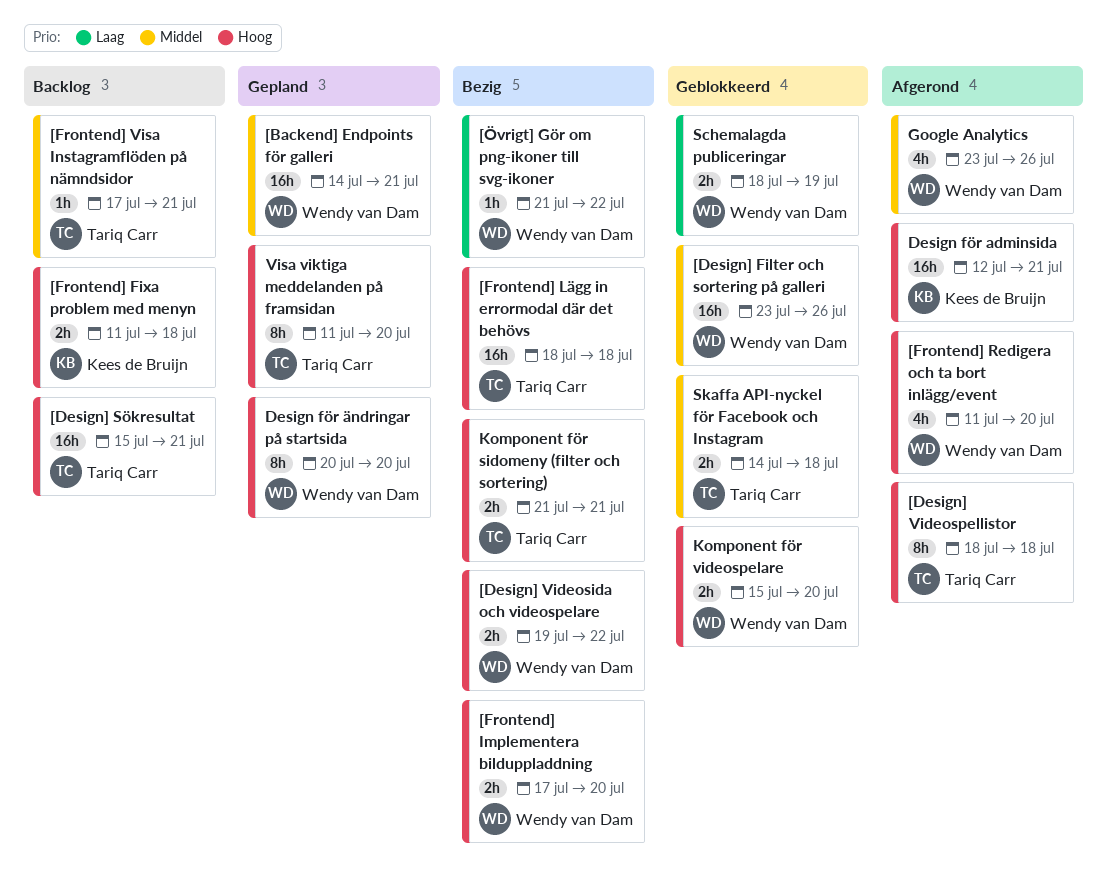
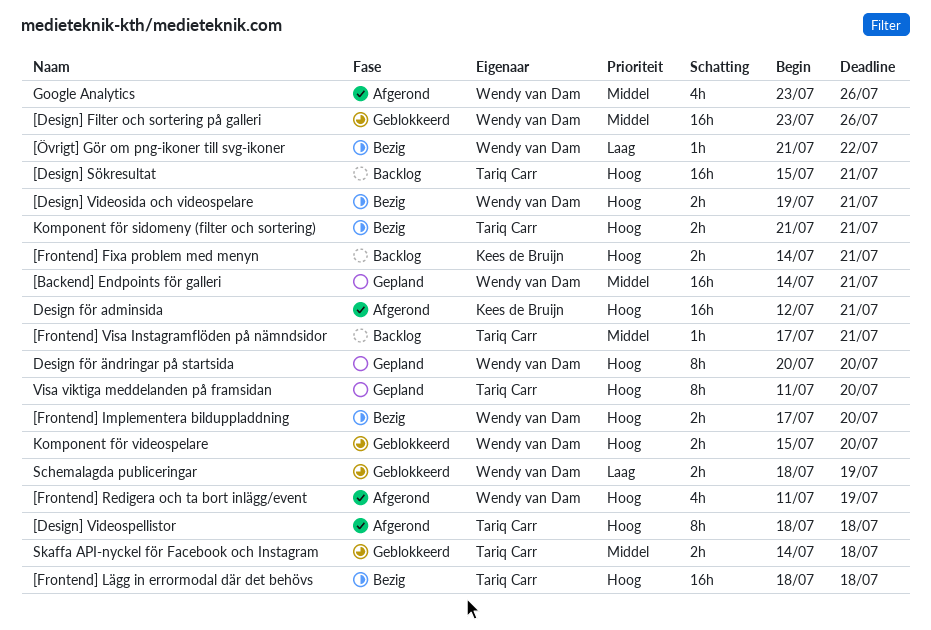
[Design] Videosida och videospelare, due: Jul 22 -> Jul 21
[Frontend] Fixa problem med menyn, start: Jul 11 -> Jul 14
[Frontend] Fixa problem med menyn, due: Jul 18 -> Jul 21
[Frontend] Redigera och ta bort inlägg/event, due: Jul 20 -> Jul 19

